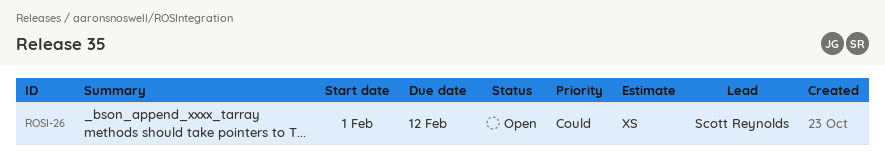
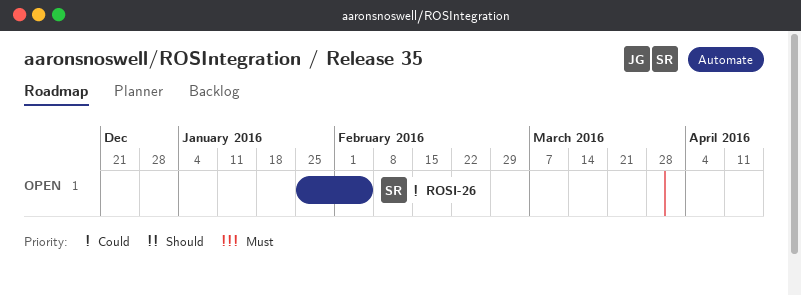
ROSI-26, start: Feb 1 -> Jan 25
ROSI-26, due: Feb 12 -> Feb 5

